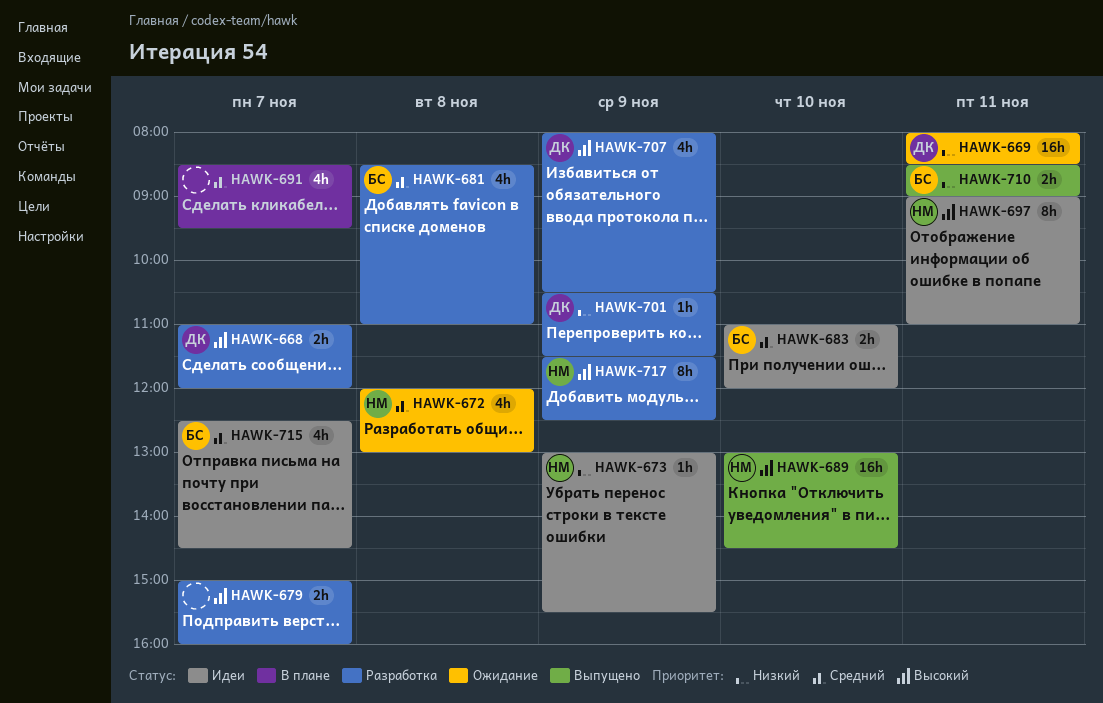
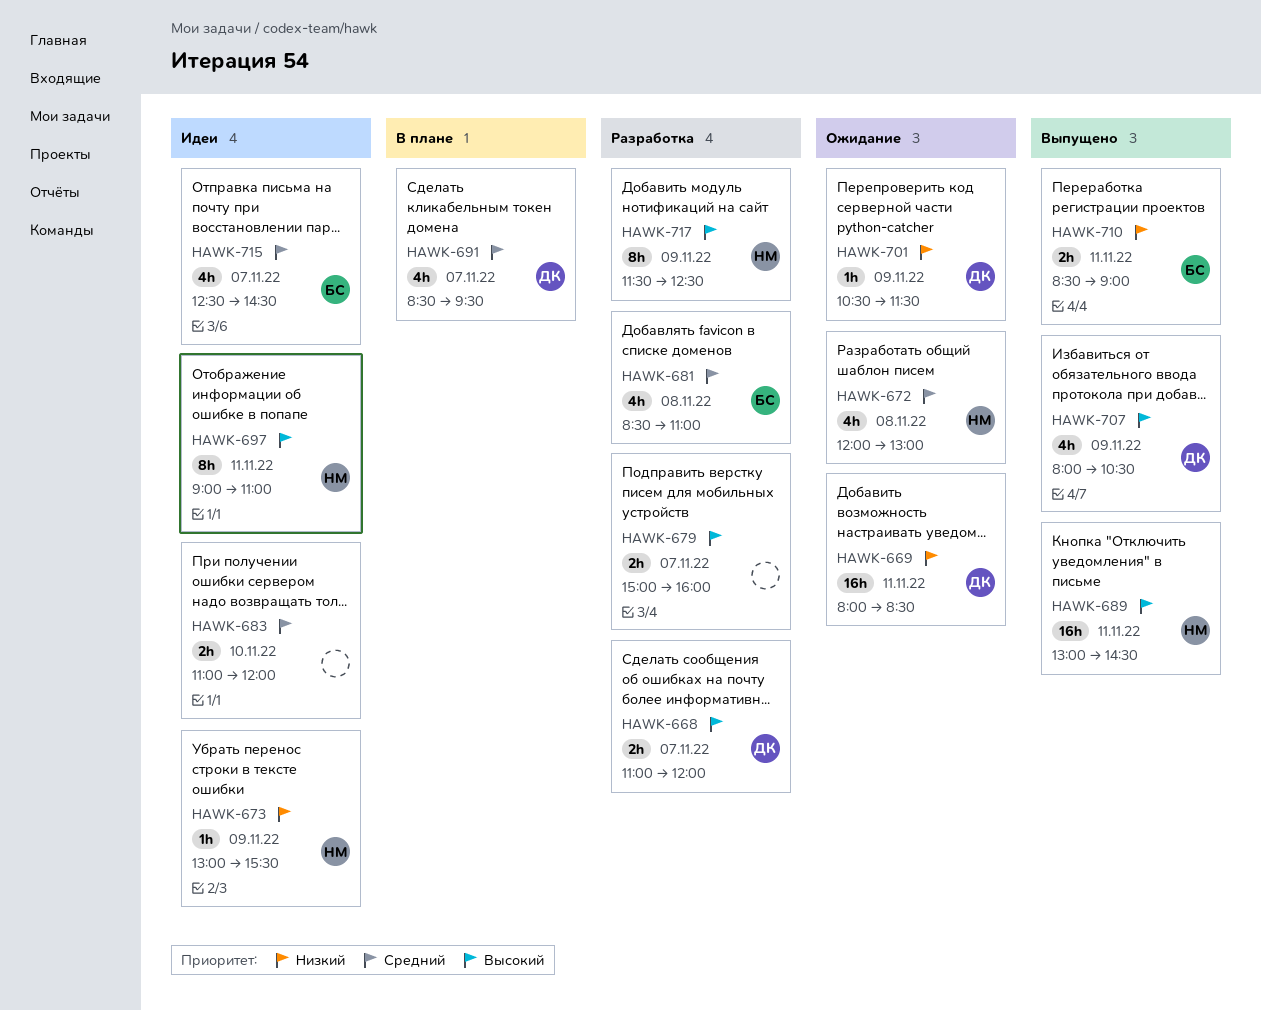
HAWK-683, owner: БС -> none
HAWK-689, day: Nov 10 -> Nov 11
HAWK-691, owner: none -> ДК
HAWK-701, status: Разработка -> Ожидание
HAWK-707, status: Разработка -> Выпущено

